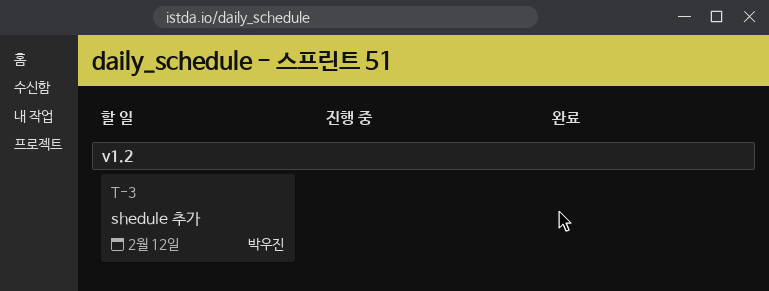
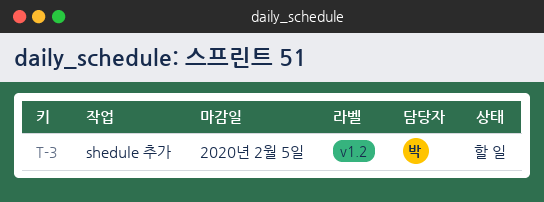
T-3, due: Feb 12 -> Feb 5

